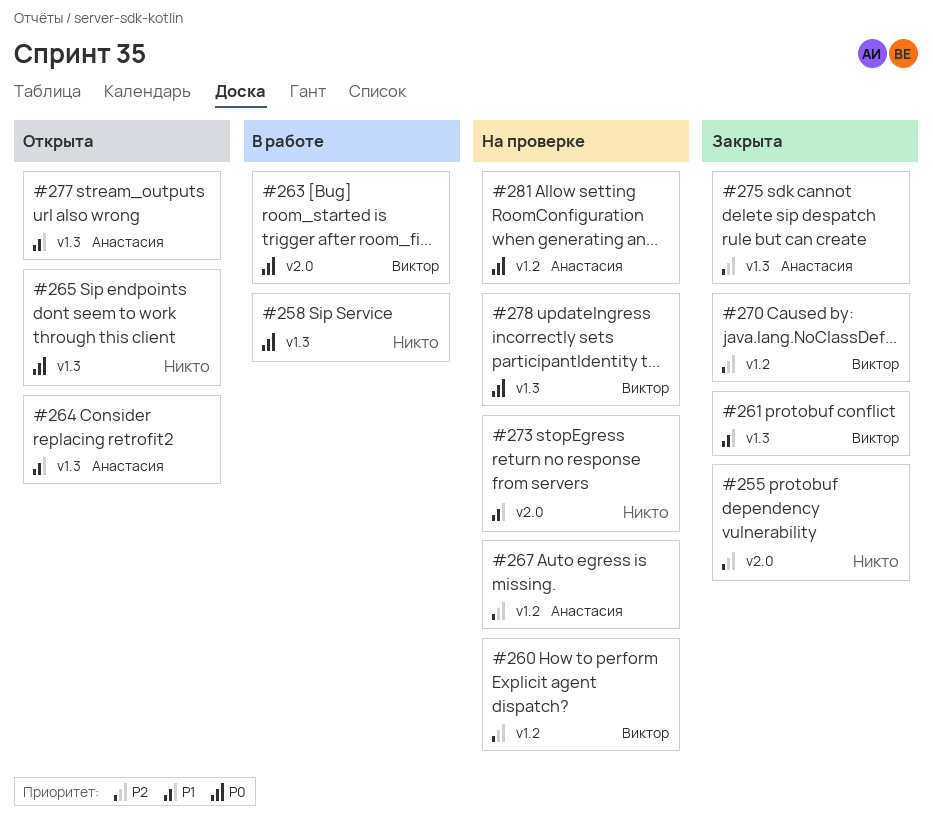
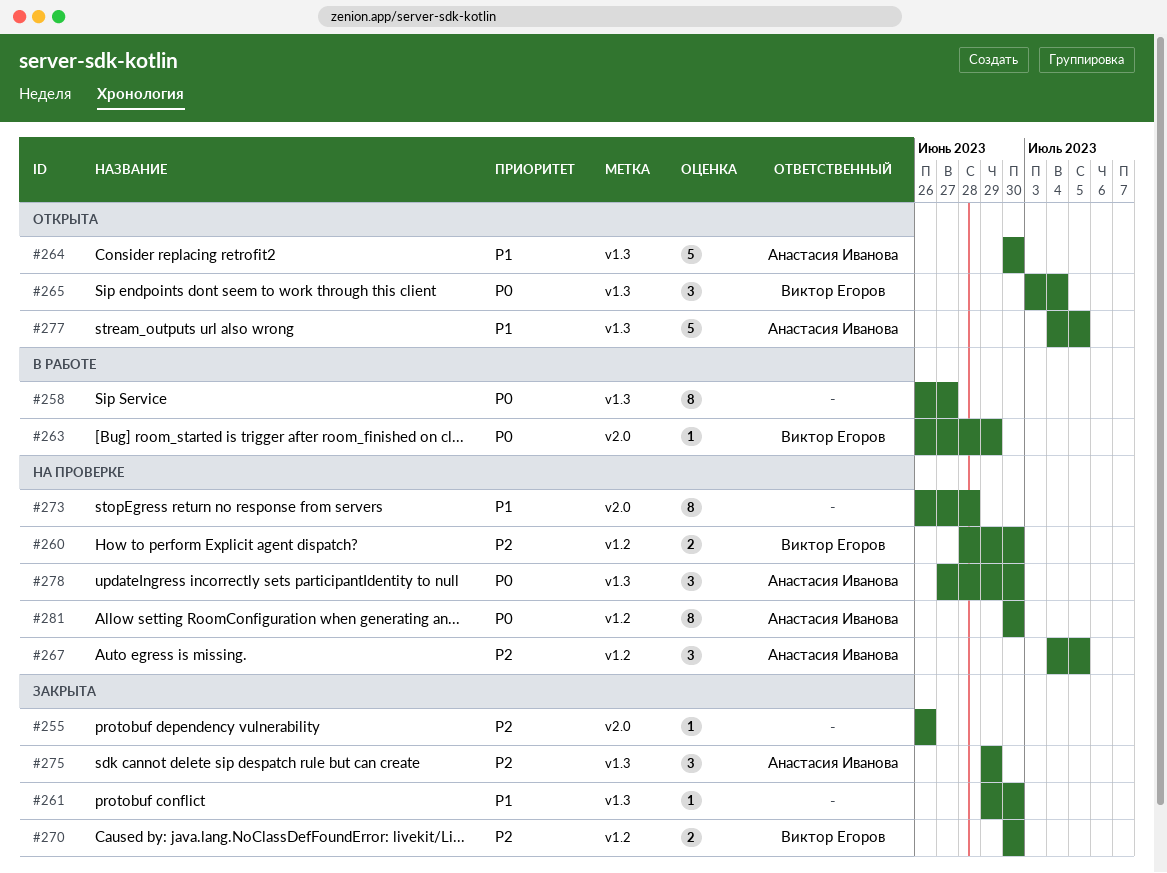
#261, owner: Виктор Егоров -> none
#265, owner: none -> Виктор Егоров
#278, owner: Виктор Егоров -> Анастасия Иванова

